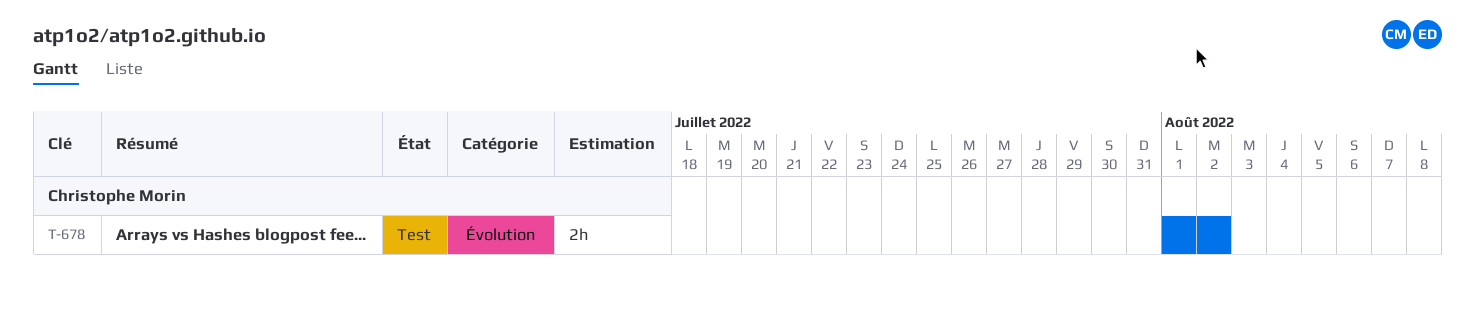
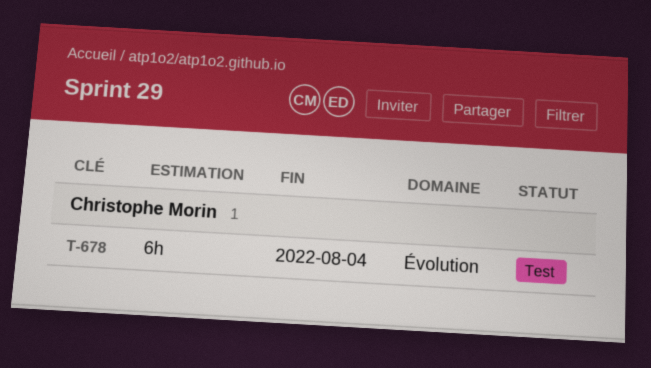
T-678, estimate: 2h -> 6h
T-678, due: Aug 2 -> Aug 4

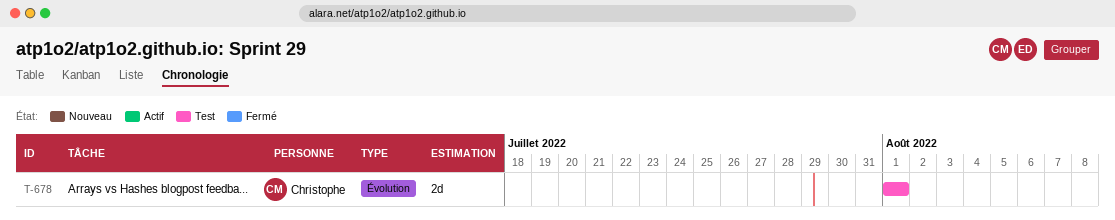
T-678, estimate: 6h -> 2d
T-678, due: Aug 4 -> Aug 1

